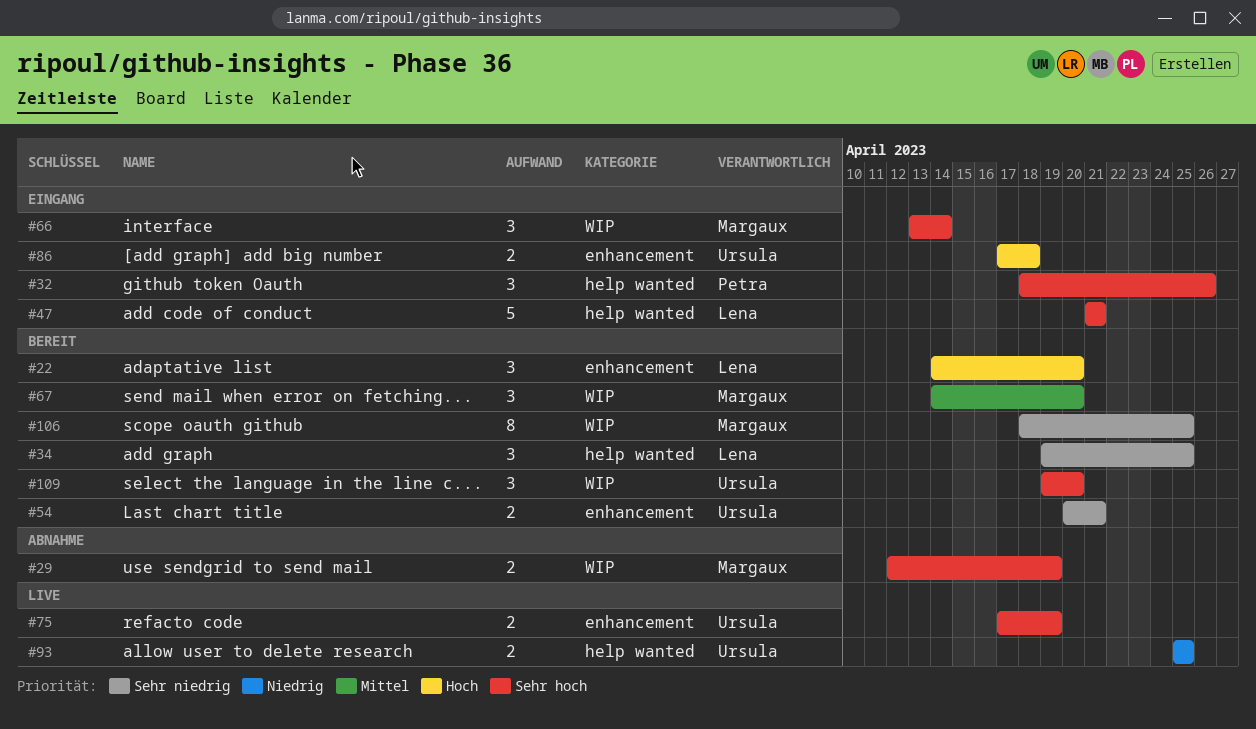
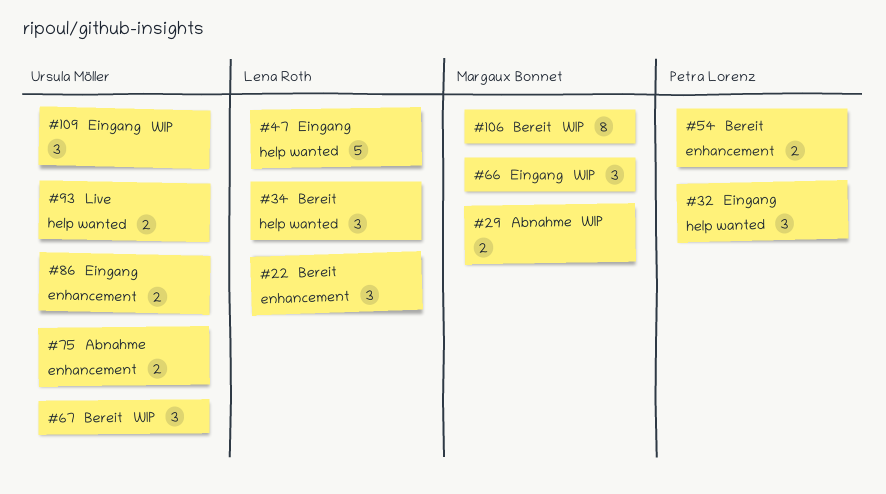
#54, owner: Ursula Möller -> Petra Lorenz
#67, owner: Margaux Bonnet -> Ursula Möller
#75, status: Live -> Abnahme
#109, status: Bereit -> Eingang

